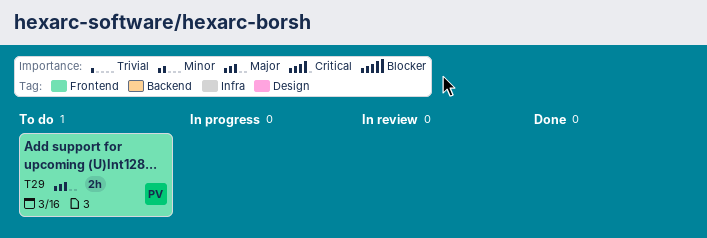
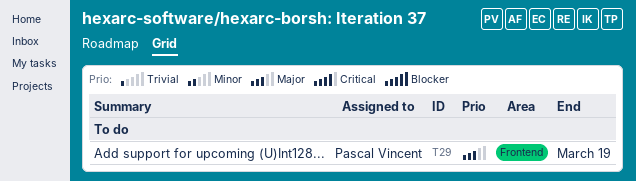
T29, due: Mar 16 -> Mar 19

